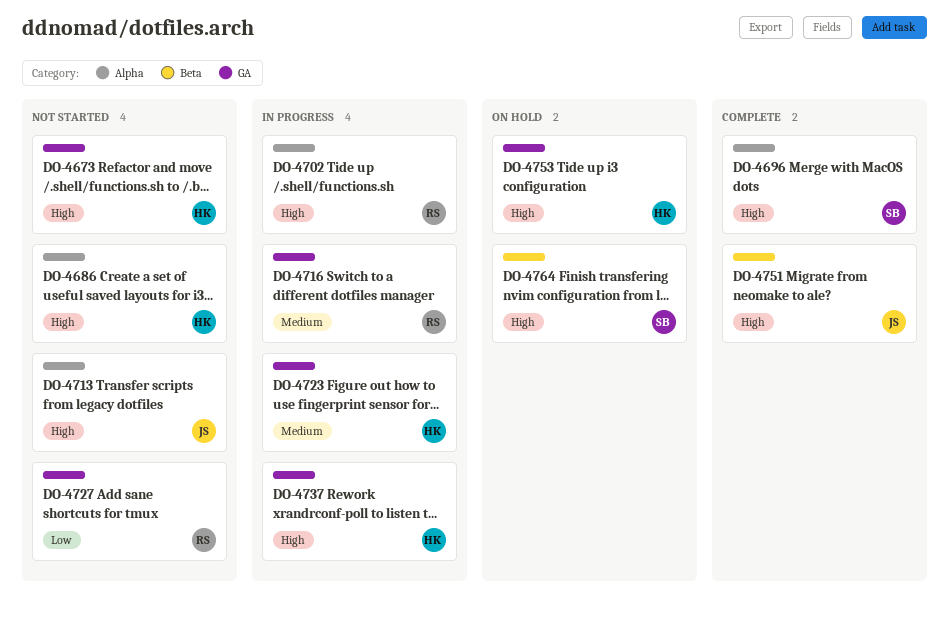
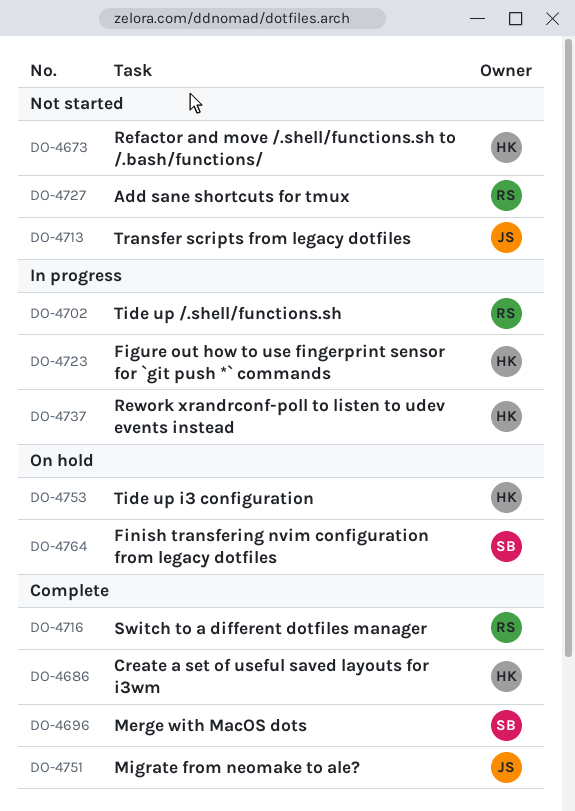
DO-4686, status: Not started -> Complete
DO-4716, status: In progress -> Complete

